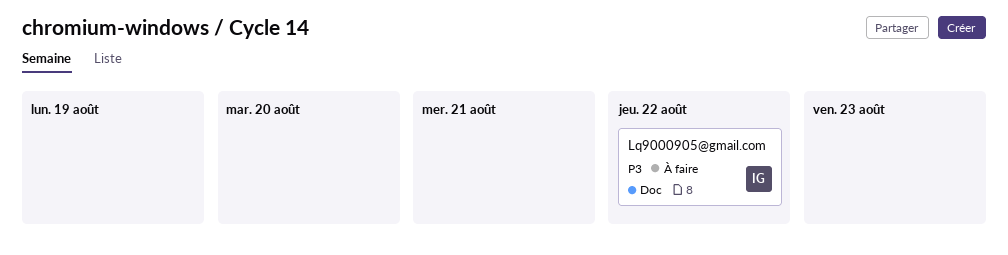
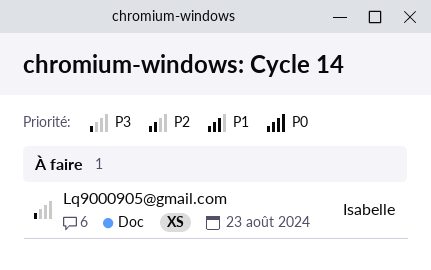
Lq9000905@gmail.com, due: Aug 22 -> Aug 23

